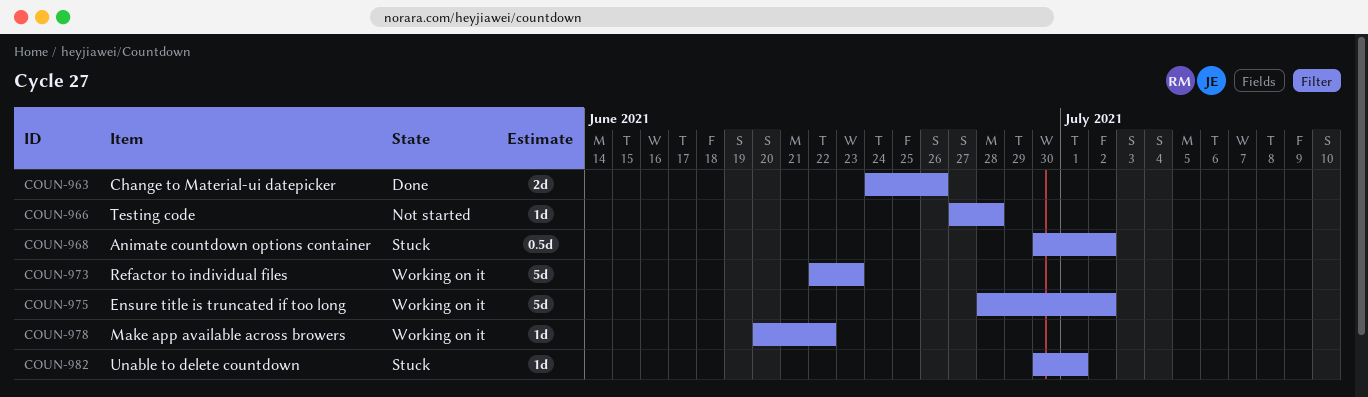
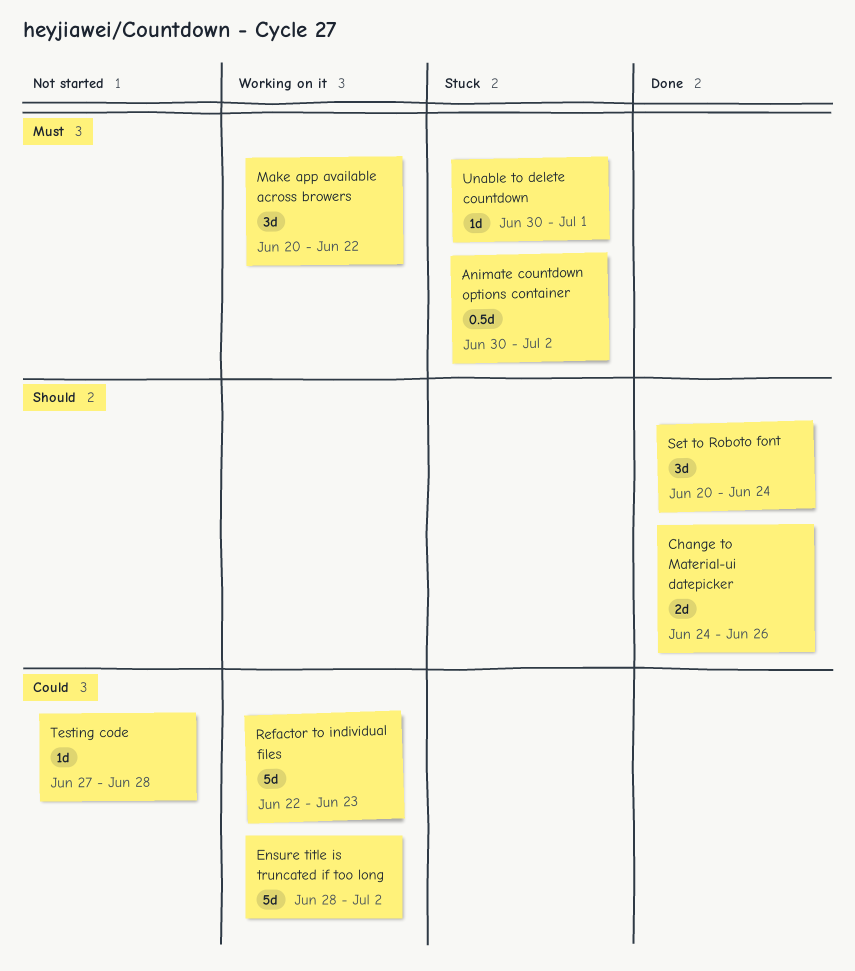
Make app available across browers, estimate: 1d -> 3d
Set to Roboto font: none -> present

